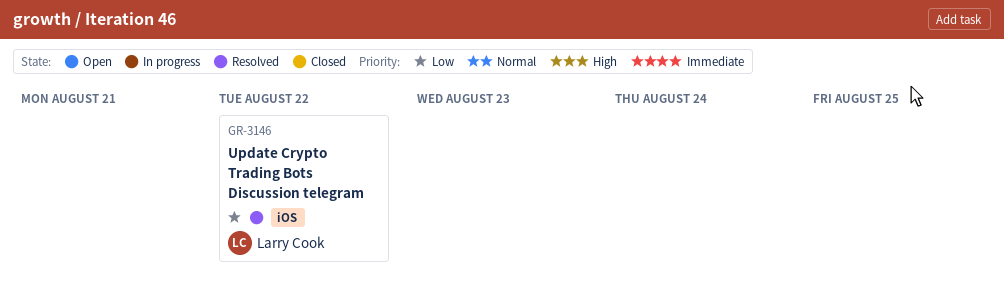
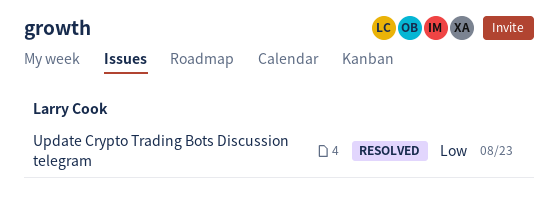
Update Crypto Trading Bots Discussion telegram, due: Aug 22 -> Aug 23

